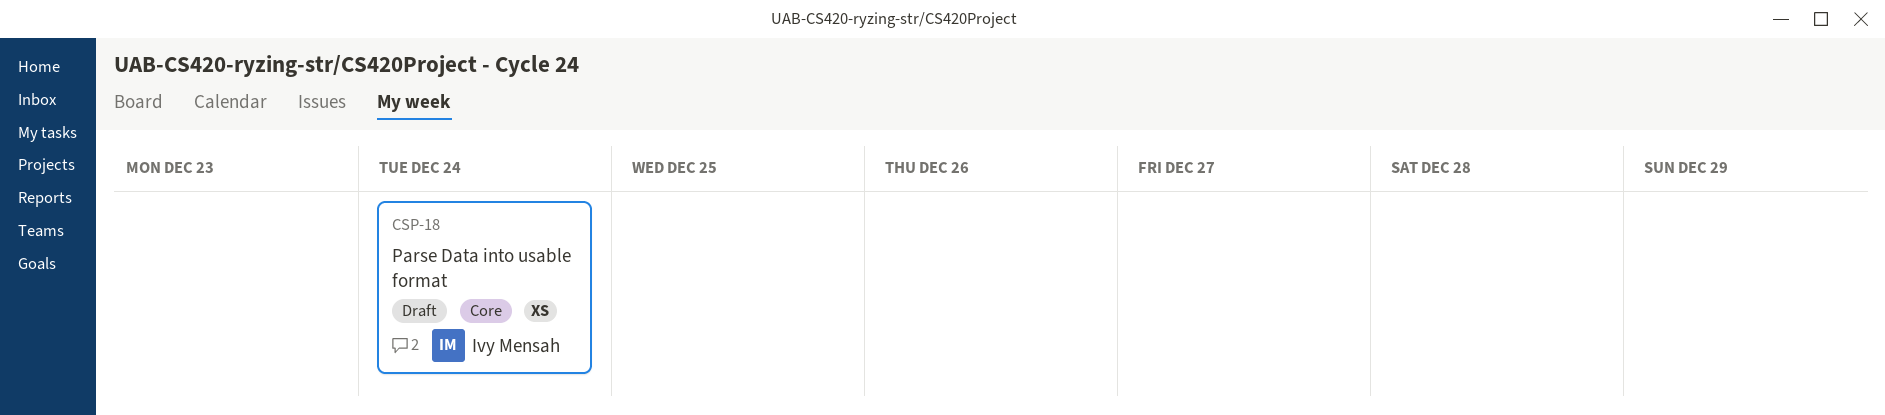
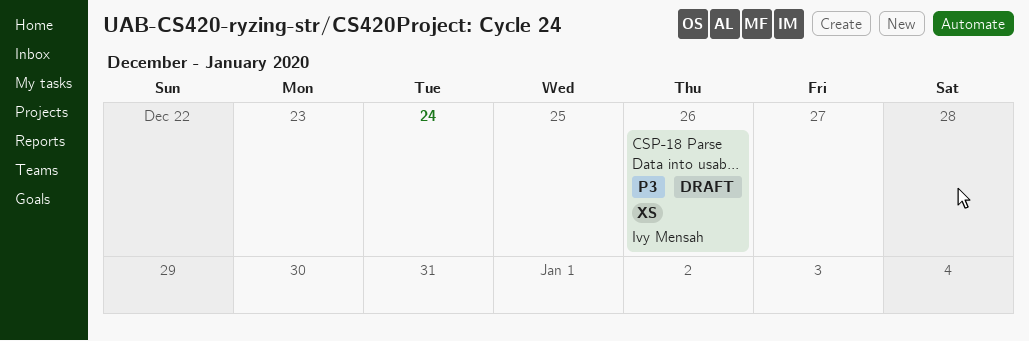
CSP-18, due: Dec 24 -> Dec 26

